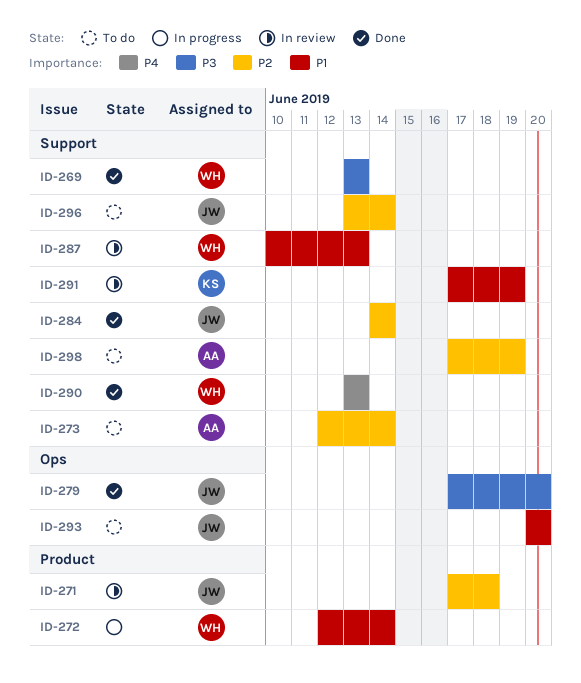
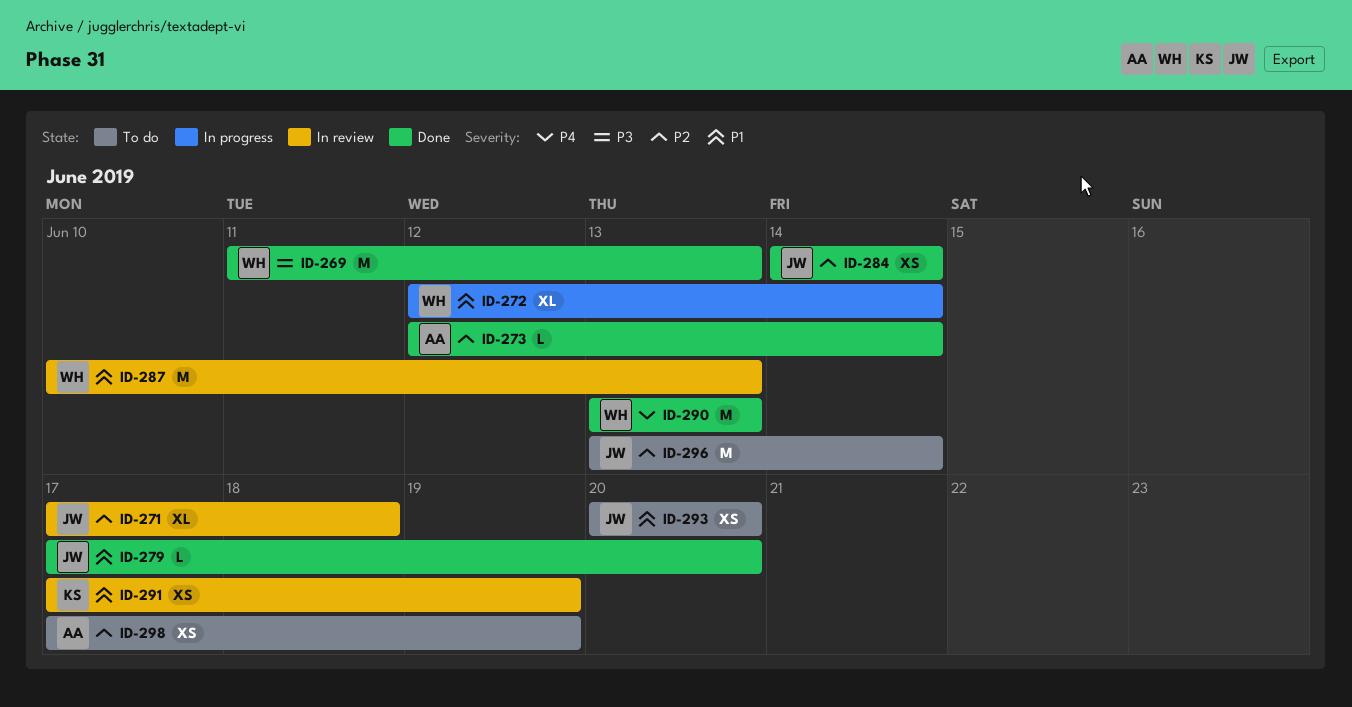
ID-269, start: Jun 13 -> Jun 11
ID-273, status: To do -> Done
ID-279, priority: P3 -> P1

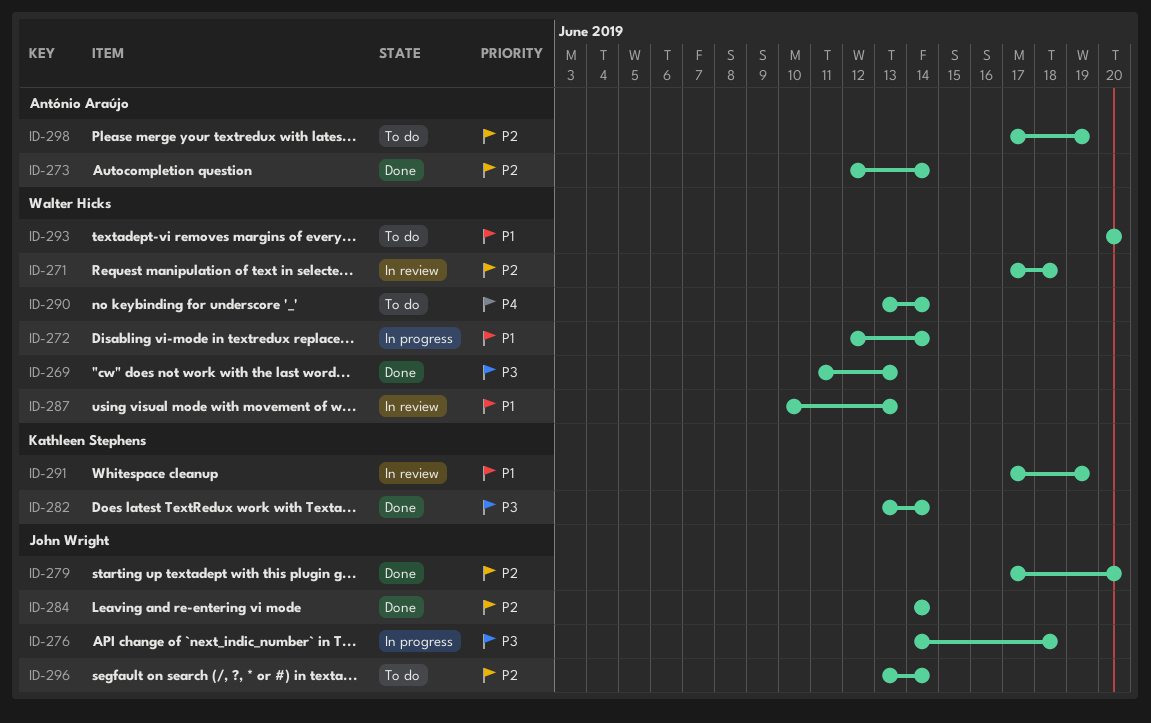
ID-271, owner: John Wright -> Walter Hicks
ID-276: none -> present
ID-279, priority: P1 -> P2
ID-282: none -> present
ID-290, status: Done -> To do
ID-290, due: Jun 13 -> Jun 14
ID-293, owner: John Wright -> Walter Hicks

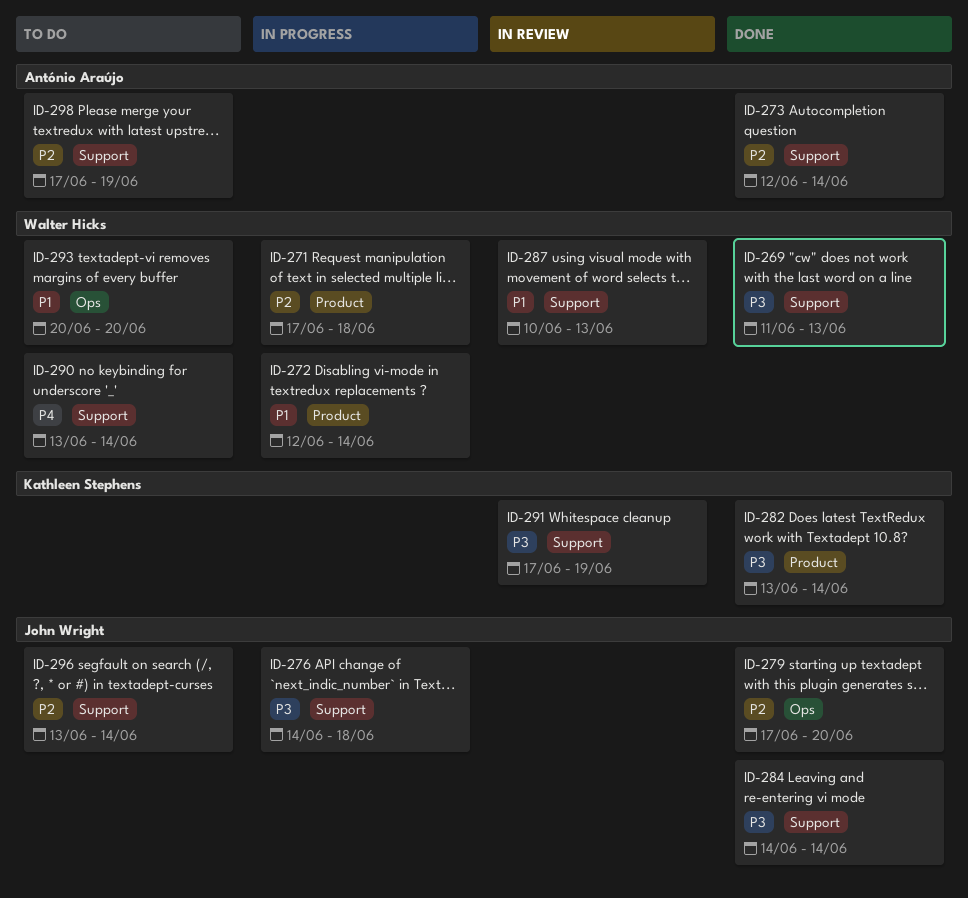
ID-271, status: In review -> In progress
ID-284, priority: P2 -> P3
ID-291, priority: P1 -> P3

